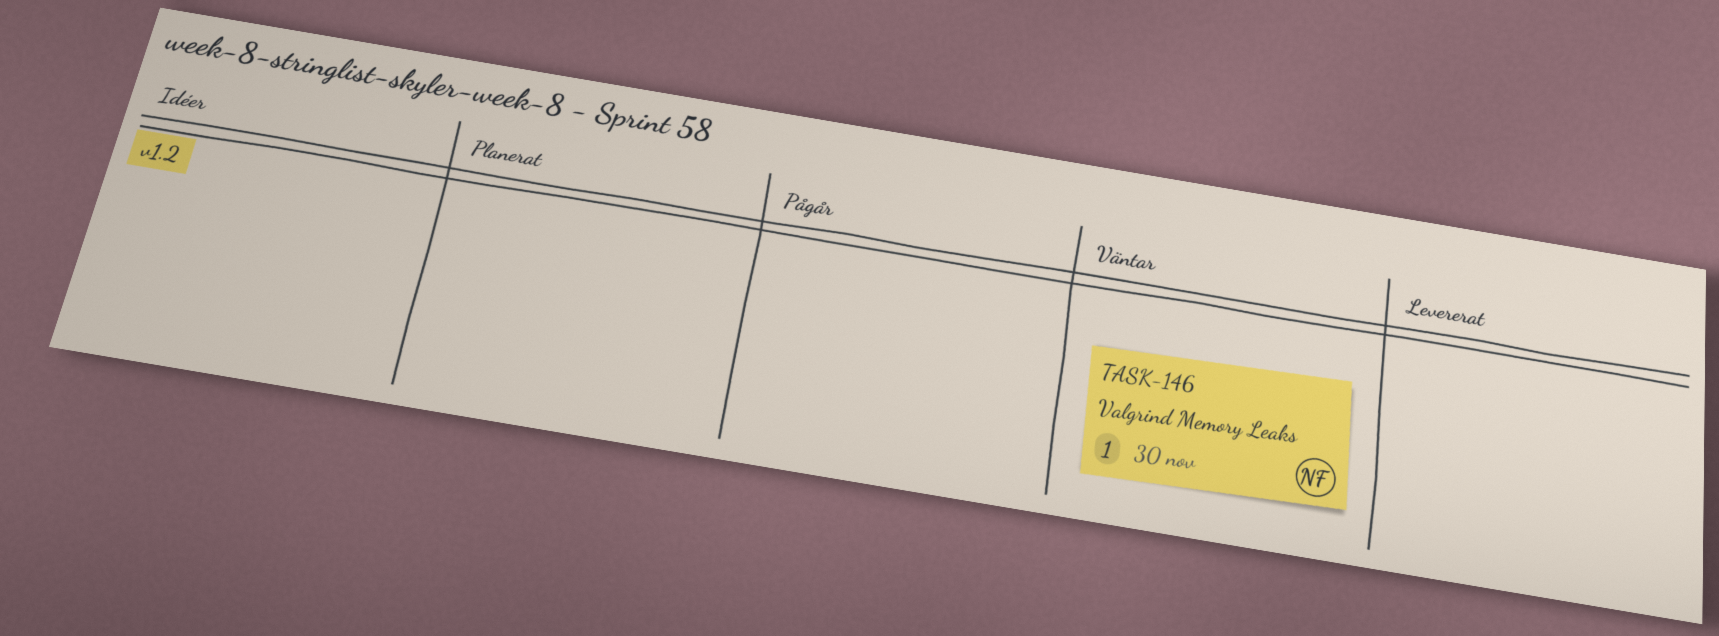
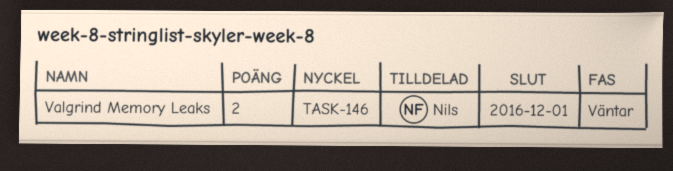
TASK-146, estimate: 1 -> 2
TASK-146, due: Nov 30 -> Dec 1

